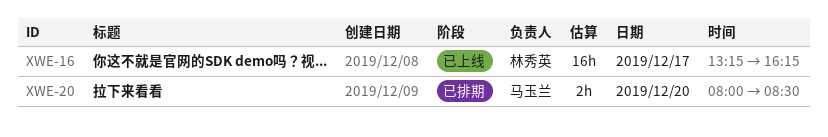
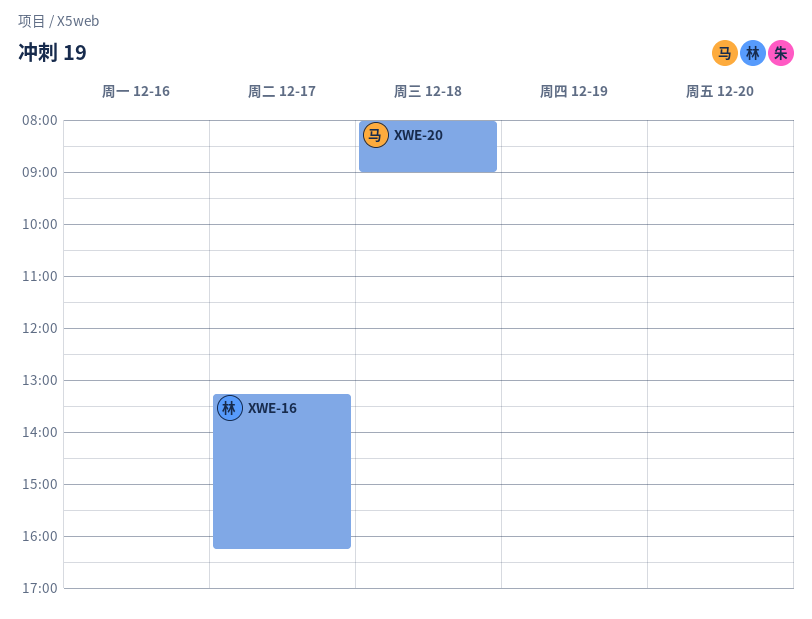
XWE-20, day: Dec 20 -> Dec 18
XWE-20, ends: 08:30 -> 09:00

